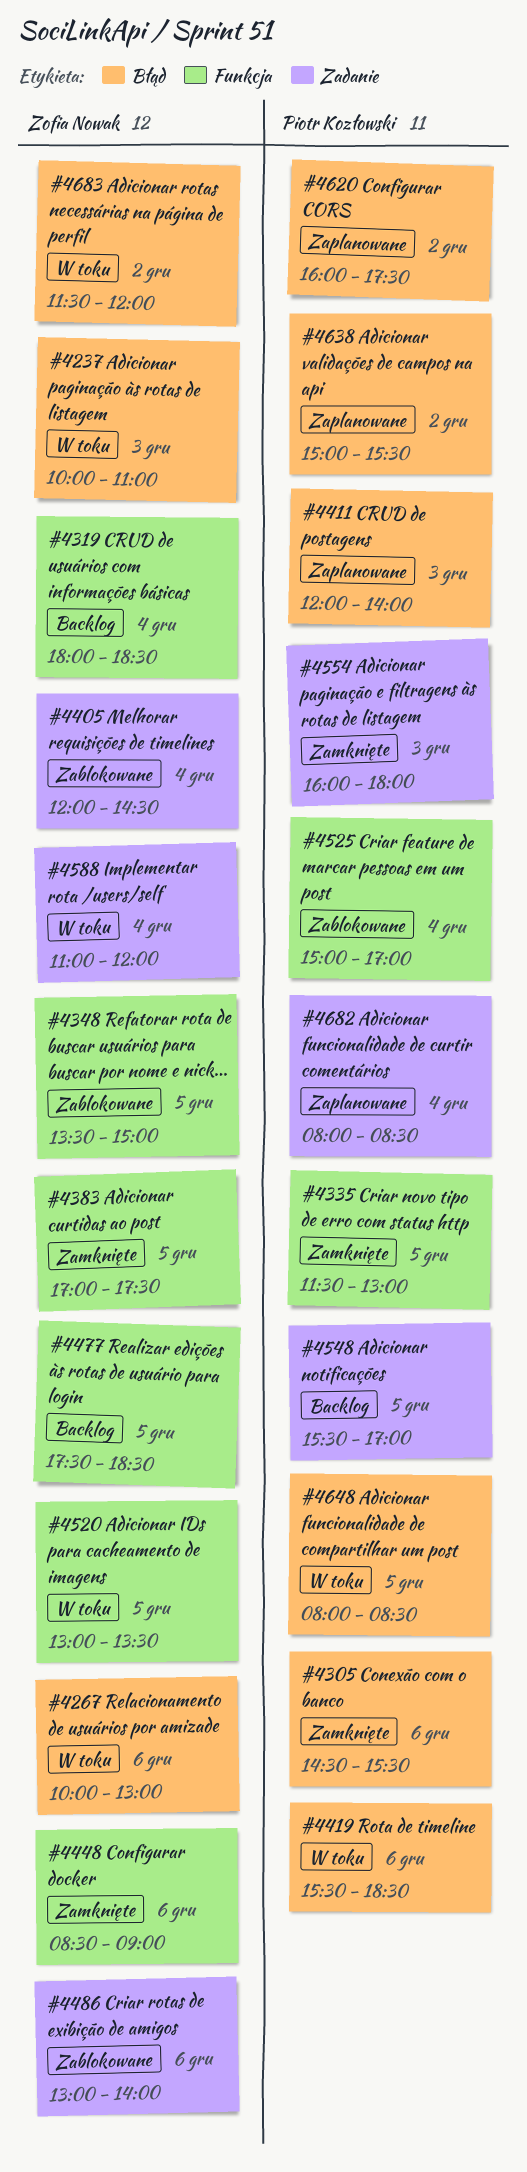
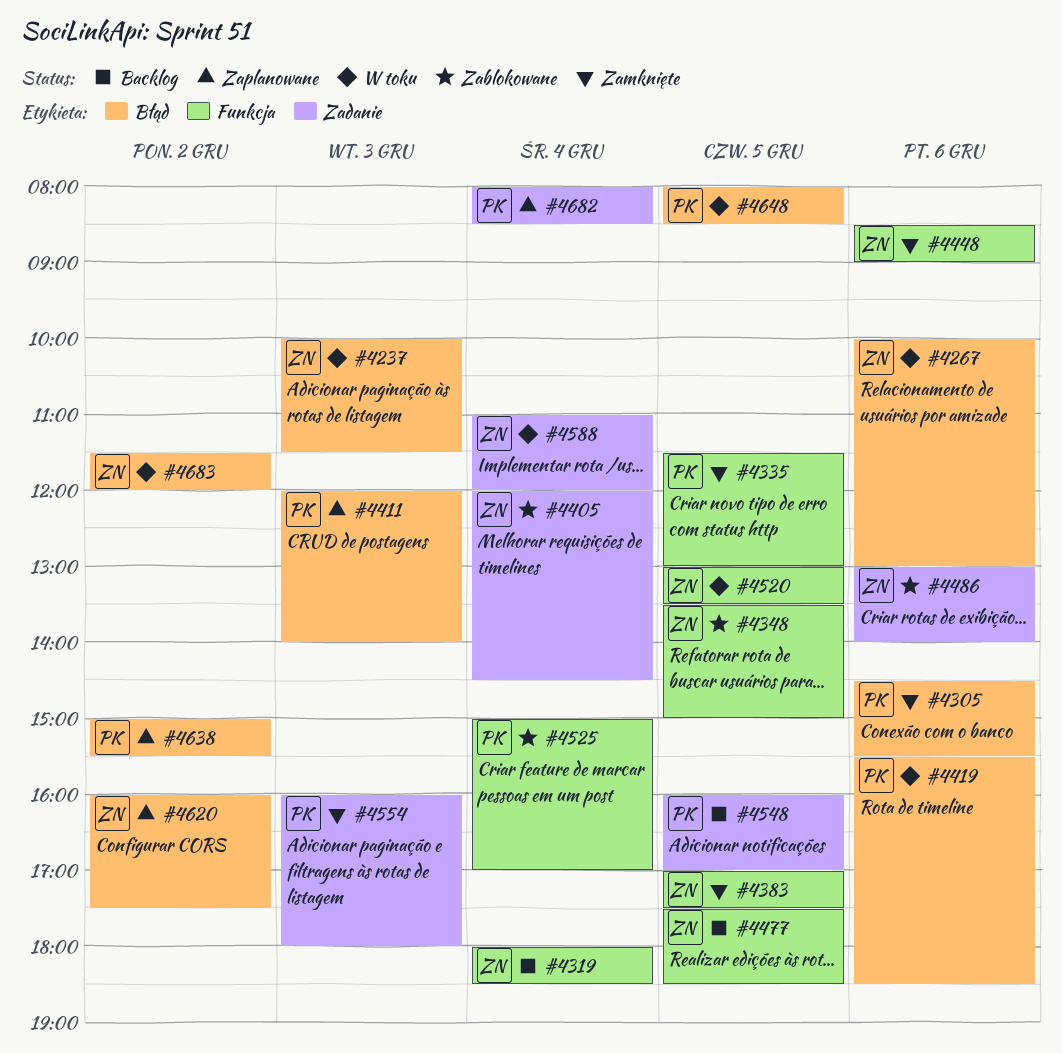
#4237, ends: 11:00 -> 11:30
#4548, begins: 15:30 -> 16:00
#4620, owner: Piotr Kozłowski -> Zofia Nowak

